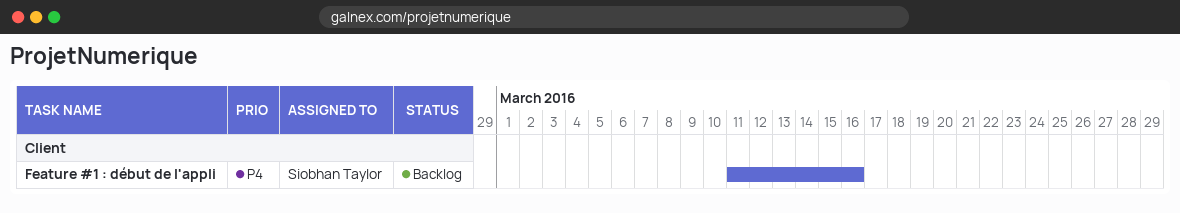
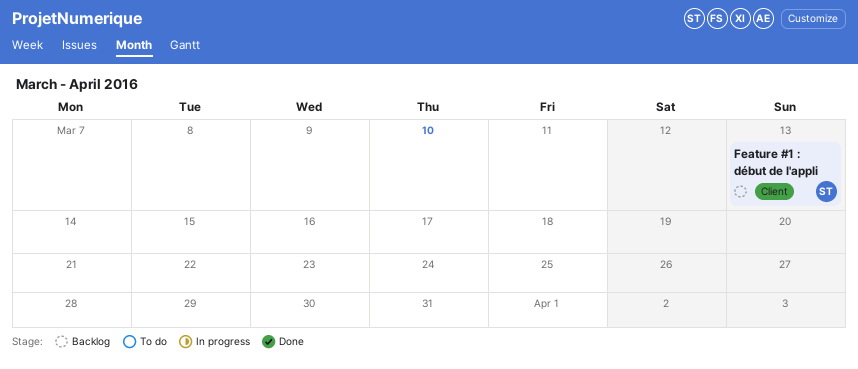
Feature #1 : début de l'appli, due: Mar 16 -> Mar 13

